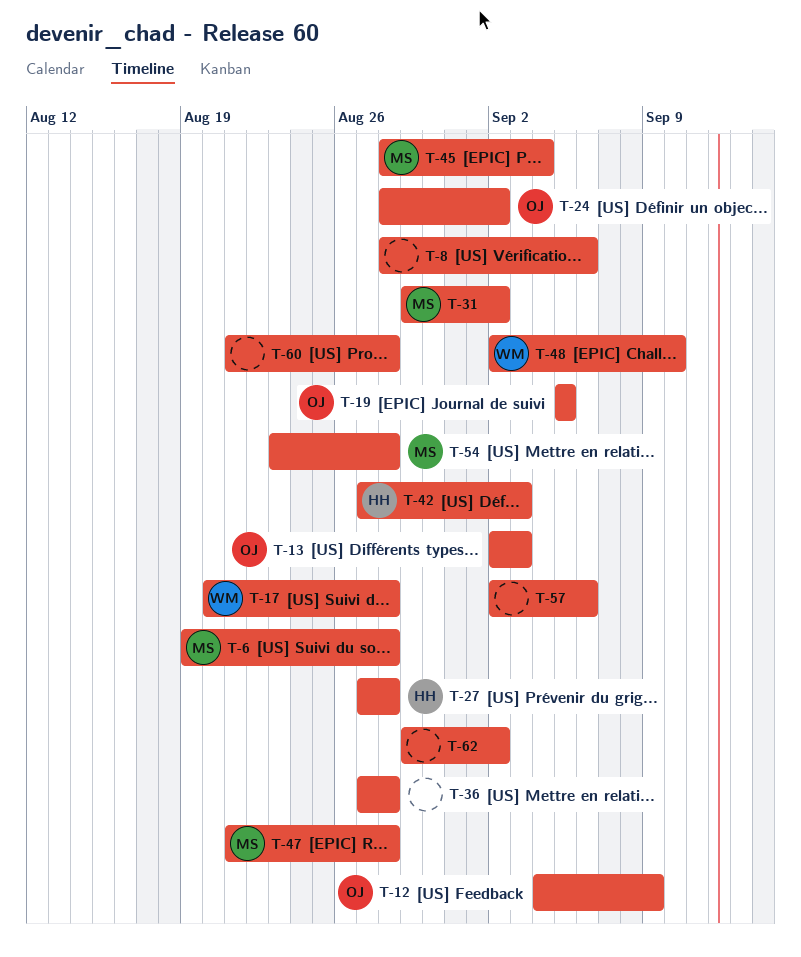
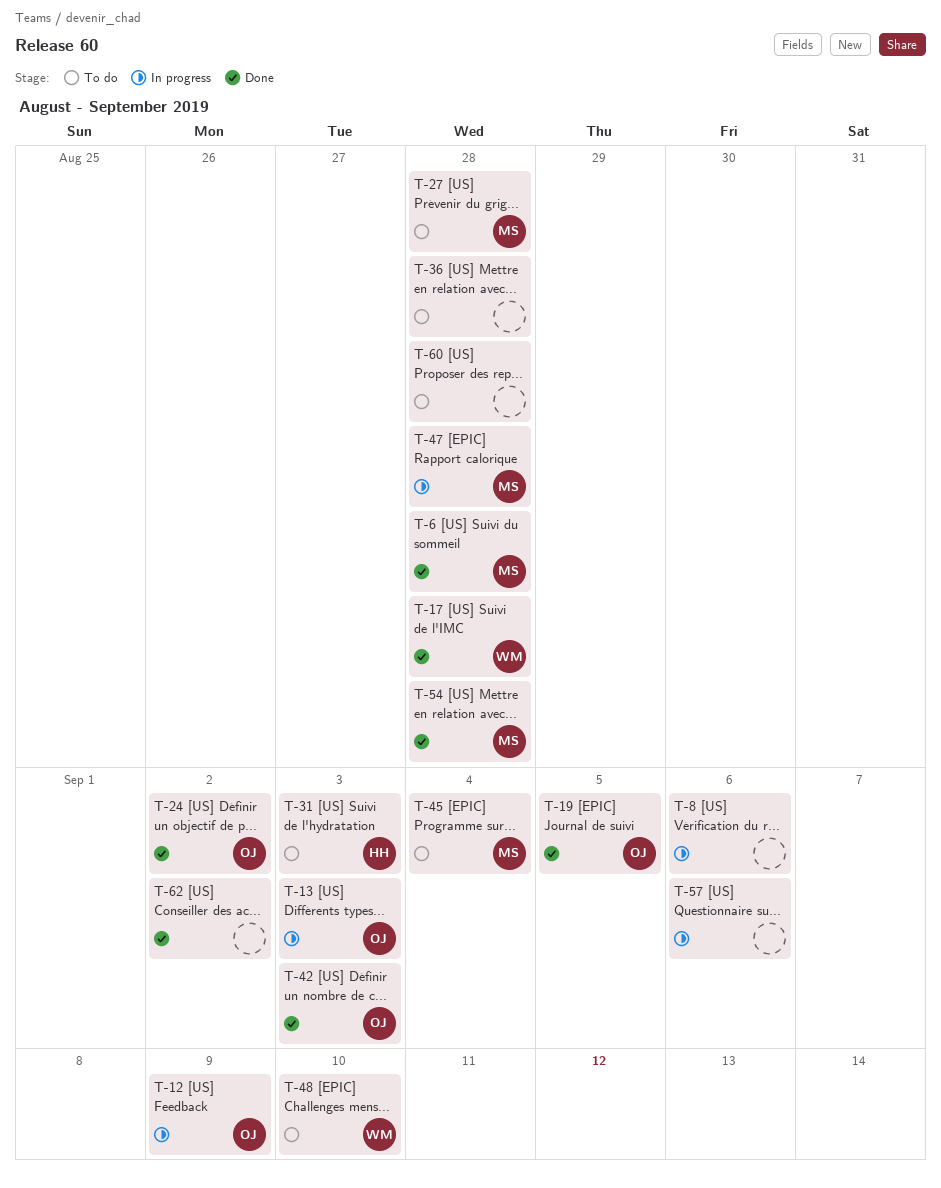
T-27, owner: HH -> MS
T-31, owner: MS -> HH
T-31, due: Sep 2 -> Sep 3
T-42, owner: HH -> OJ

